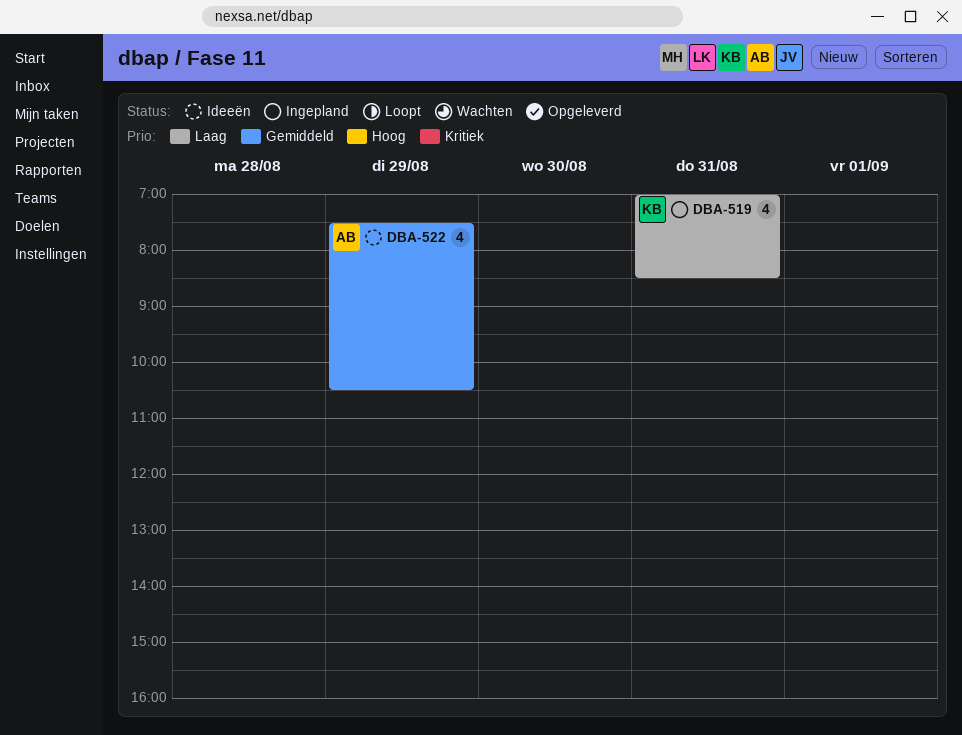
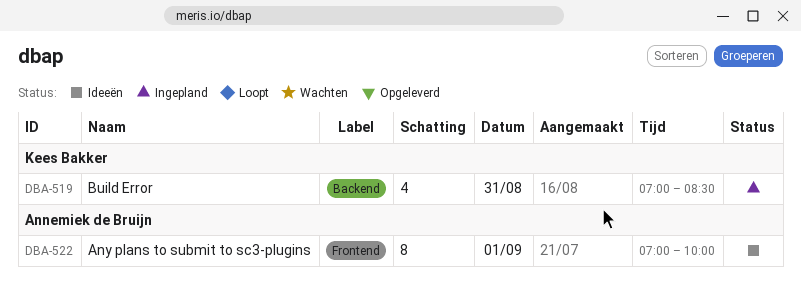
DBA-522, estimate: 4 -> 8
DBA-522, day: Aug 29 -> Sep 1
DBA-522, begins: 07:30 -> 07:00
DBA-522, ends: 10:30 -> 10:00

